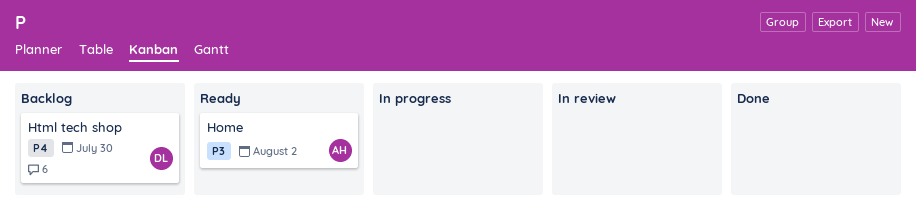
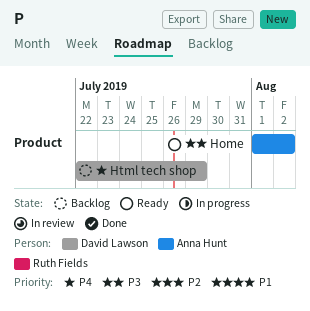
Html tech shop, due: Jul 30 -> Jul 29

